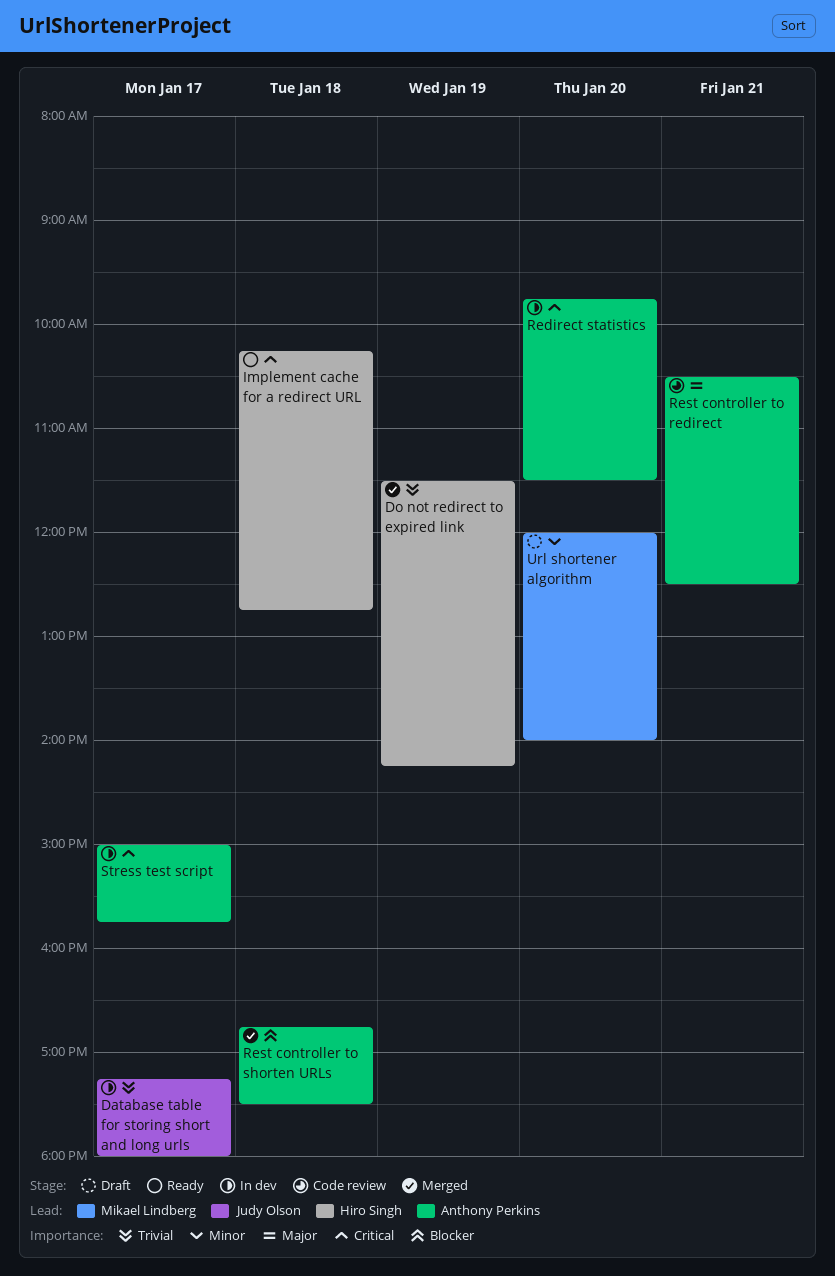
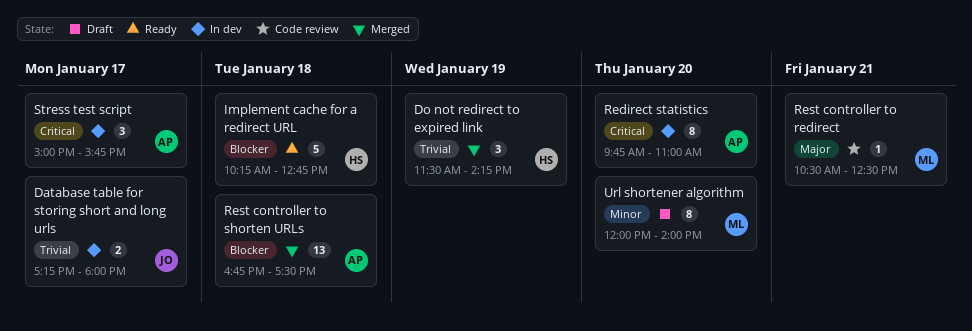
Implement cache for a redirect URL, priority: Critical -> Blocker
Redirect statistics, ends: 11:30 -> 11:00
Rest controller to redirect, owner: Anthony Perkins -> Mikael Lindberg

